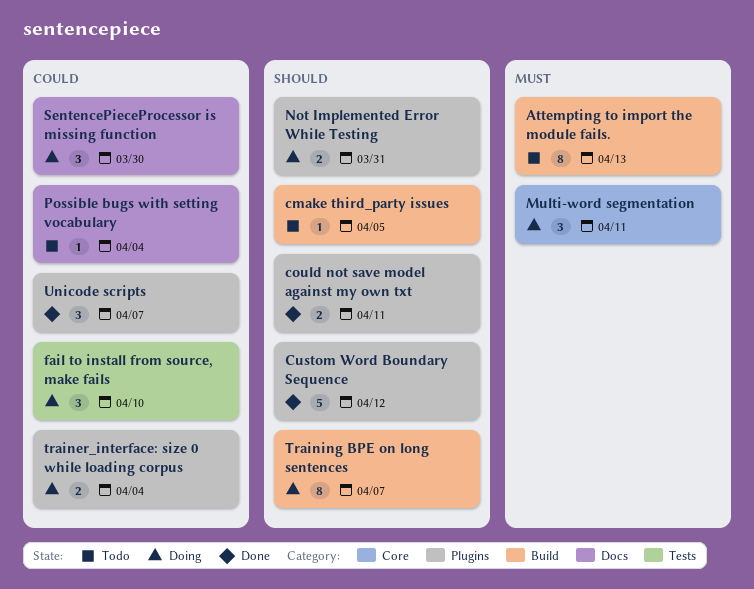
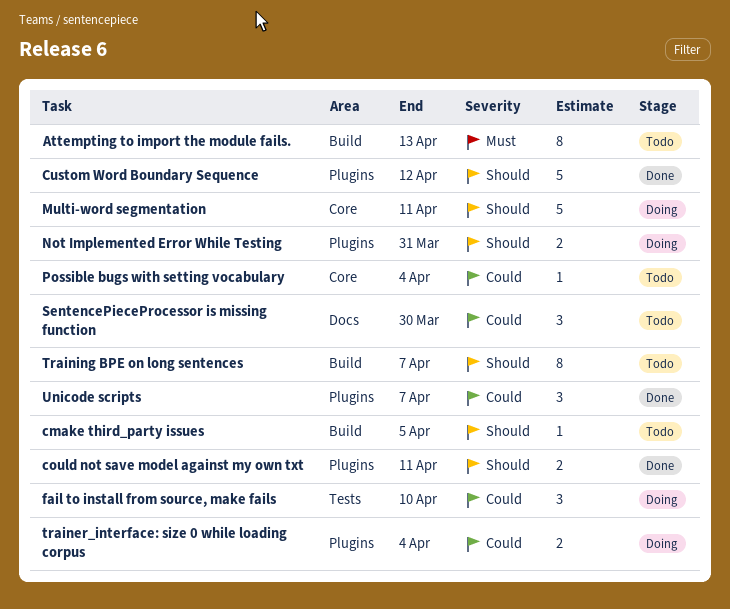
Multi-word segmentation, priority: Must -> Should
Multi-word segmentation, estimate: 3 -> 5
Possible bugs with setting vocabulary, label: Docs -> Core
SentencePieceProcessor is missing function, status: Doing -> Todo
Training BPE on long sentences, status: Doing -> Todo

